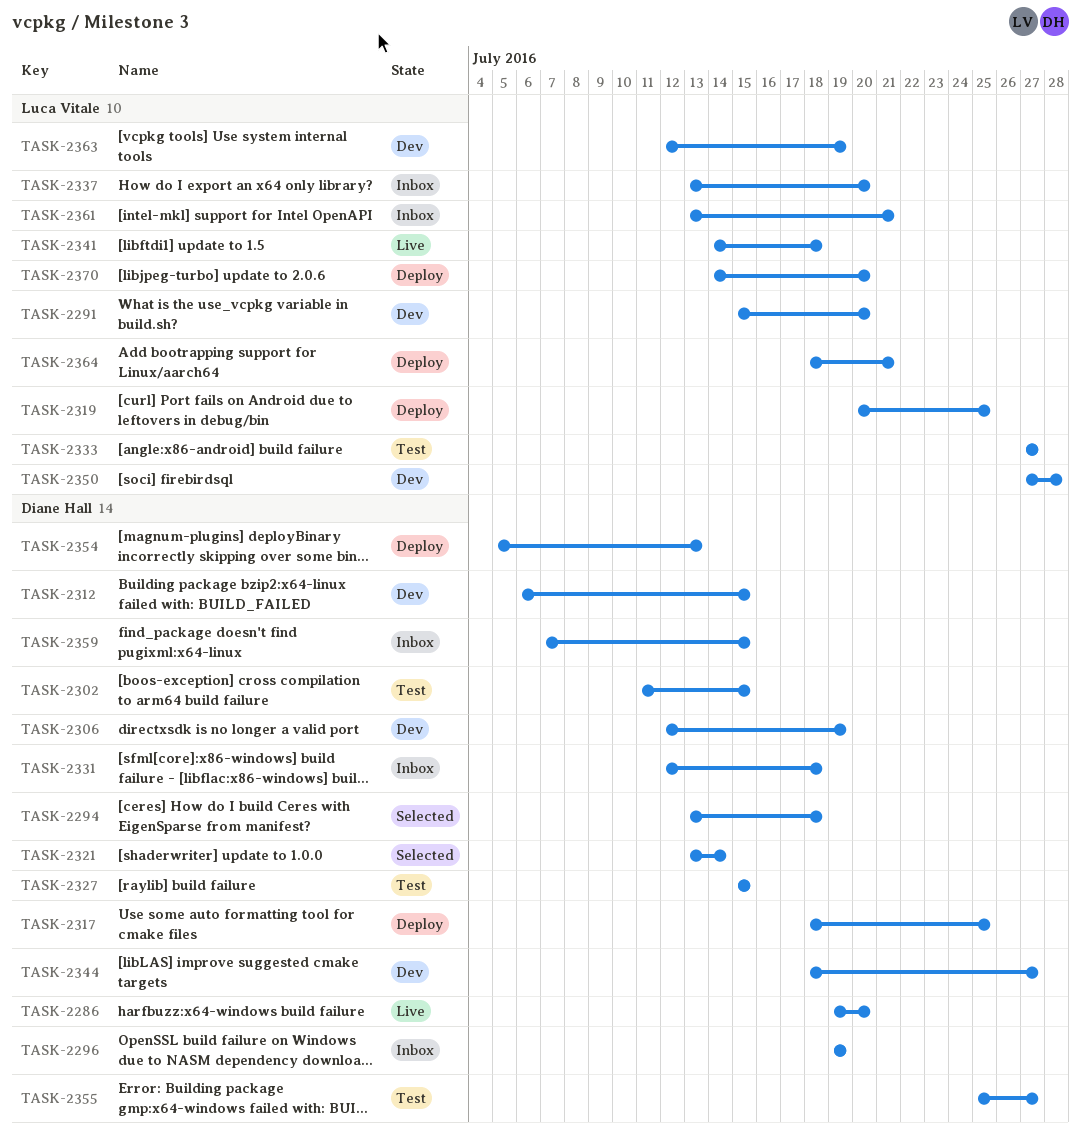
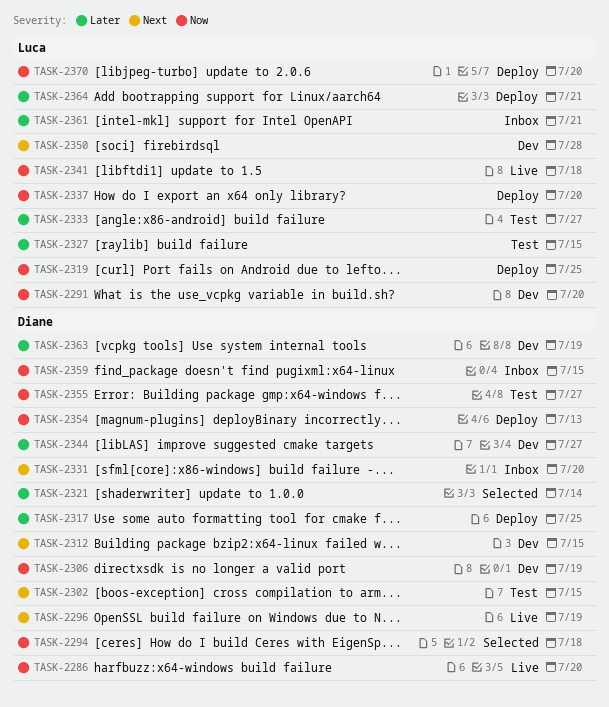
TASK-2296, status: Inbox -> Live
TASK-2327, owner: Diane Hall -> Luca Vitale
TASK-2331, due: Jul 18 -> Jul 20
TASK-2337, status: Inbox -> Deploy
TASK-2363, owner: Luca Vitale -> Diane Hall

